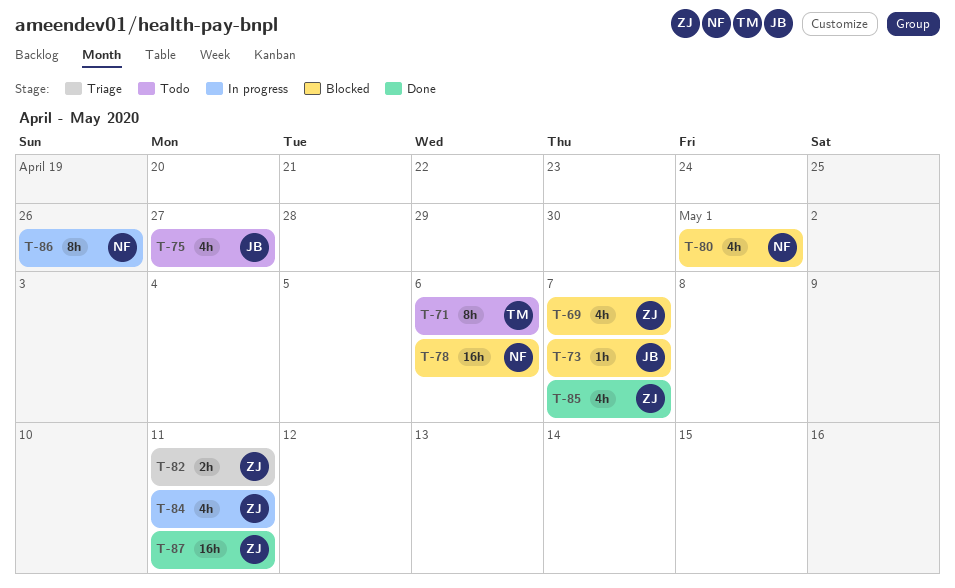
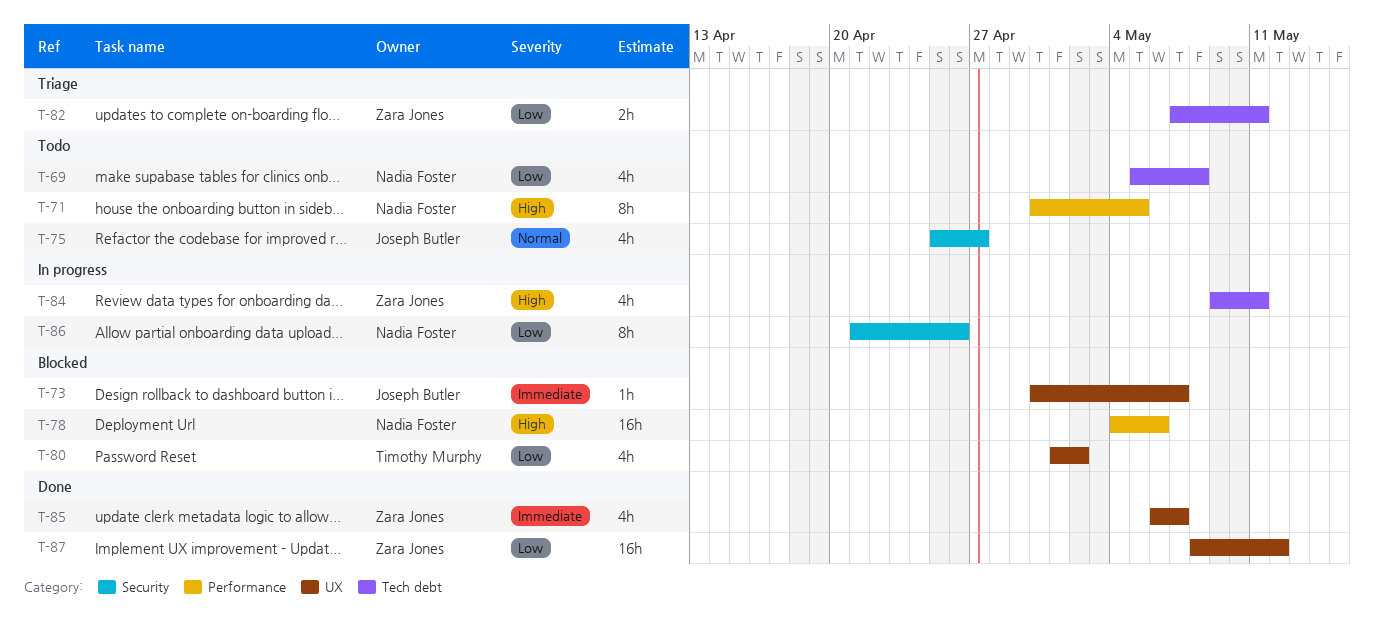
T-69, status: Blocked -> Todo
T-69, owner: Zara Jones -> Nadia Foster
T-69, due: May 7 -> May 8
T-71, owner: Timothy Murphy -> Nadia Foster
T-71, due: May 6 -> May 5
T-80, owner: Nadia Foster -> Timothy Murphy
T-80, due: May 1 -> May 2
T-87, due: May 11 -> May 12

